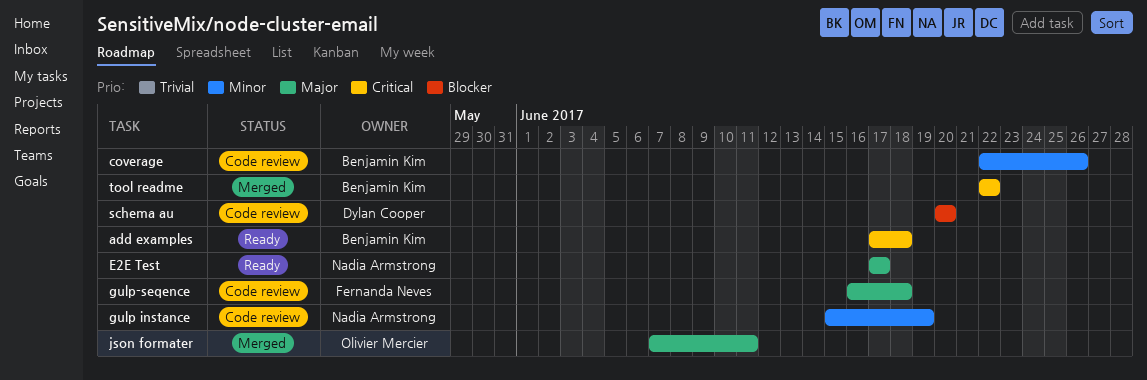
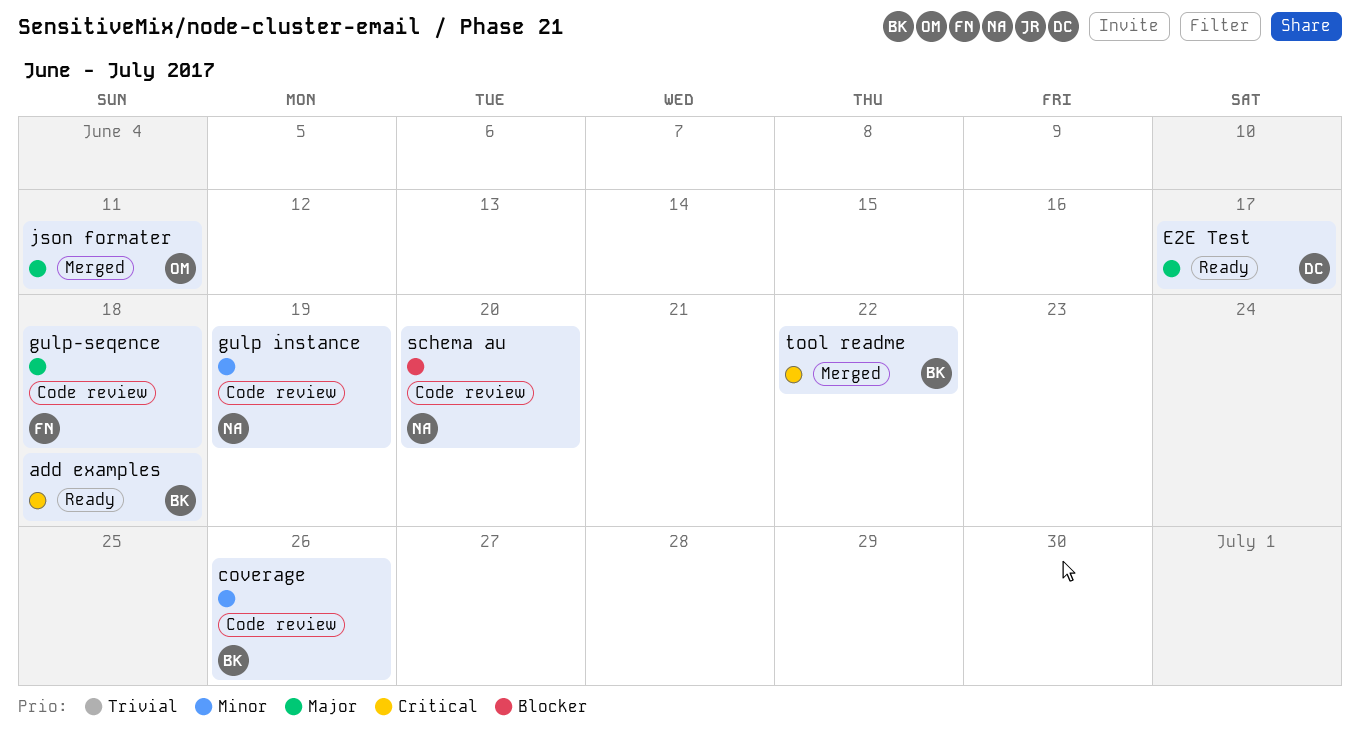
E2E Test, owner: Nadia Armstrong -> Dylan Cooper
schema au, owner: Dylan Cooper -> Nadia Armstrong

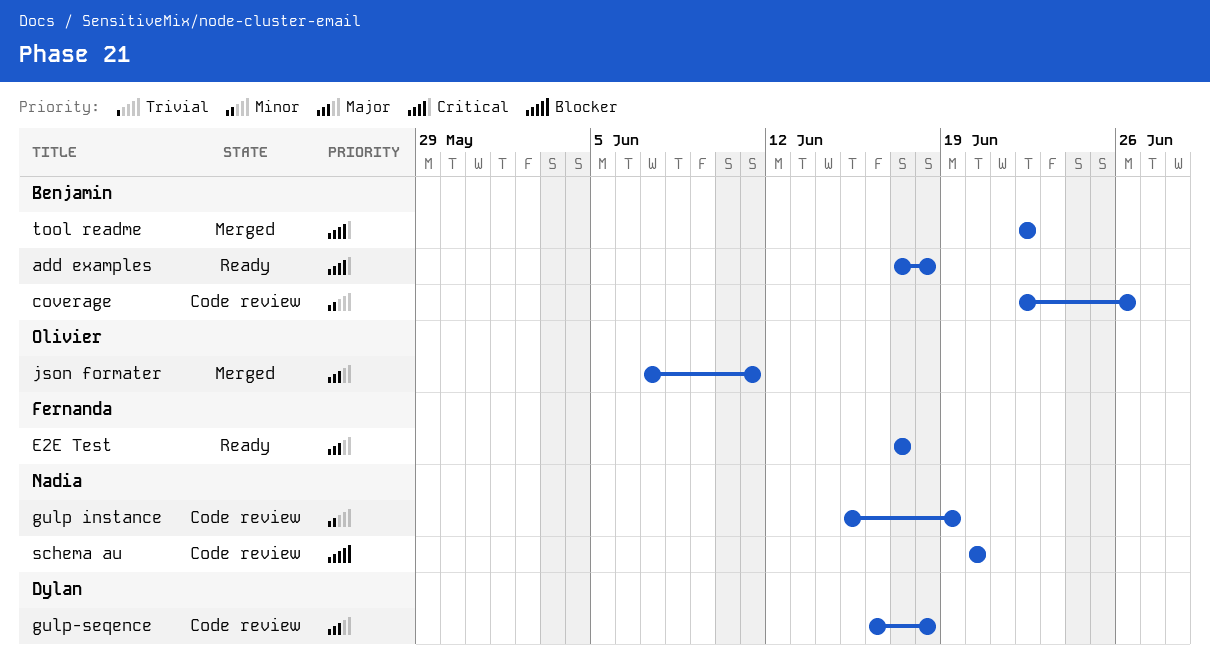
E2E Test, owner: Dylan -> Fernanda
gulp-seqence, owner: Fernanda -> Dylan

